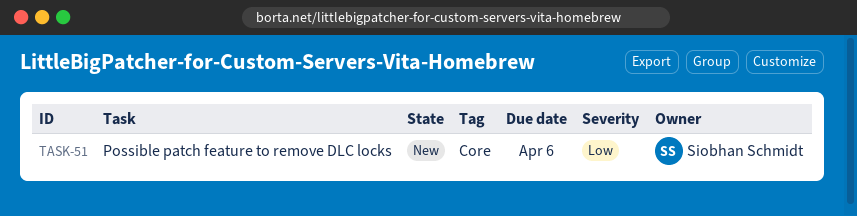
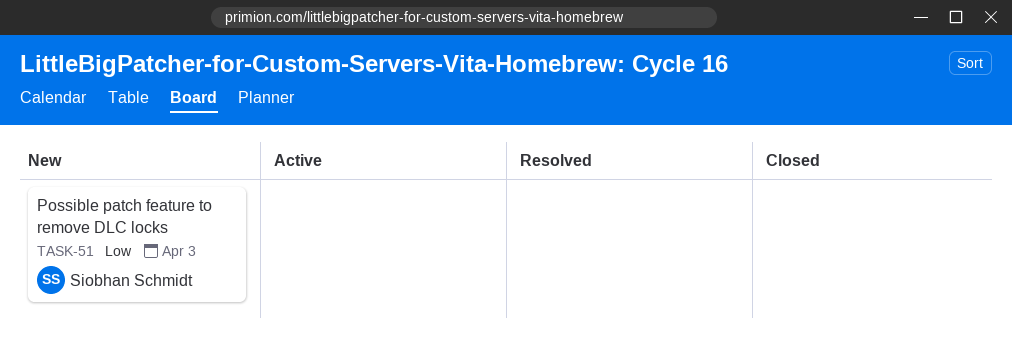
TASK-51, due: Apr 6 -> Apr 3

